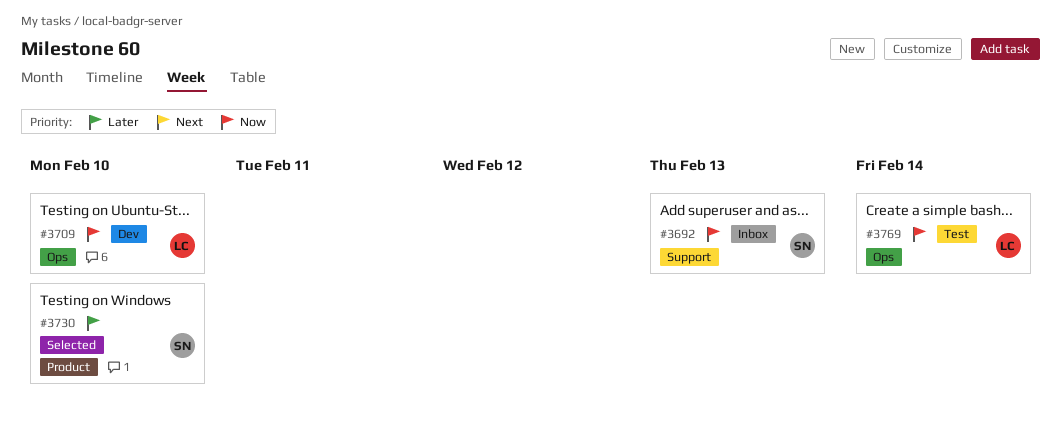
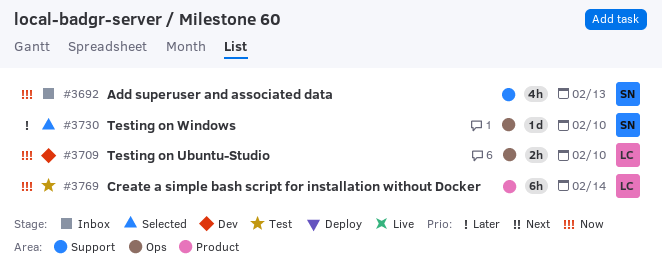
#3730, label: Product -> Ops
#3769, label: Ops -> Product

